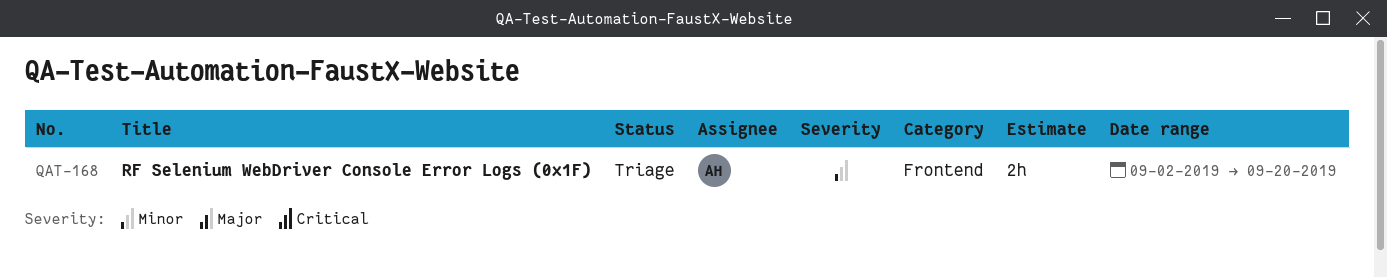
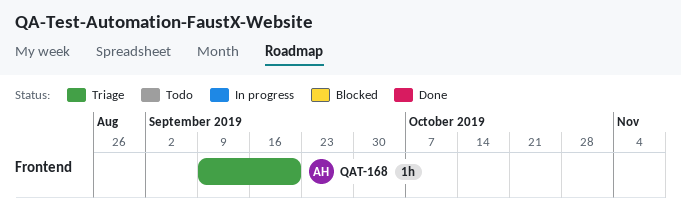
QAT-168, estimate: 2h -> 1h
QAT-168, start: Sep 2 -> Sep 9

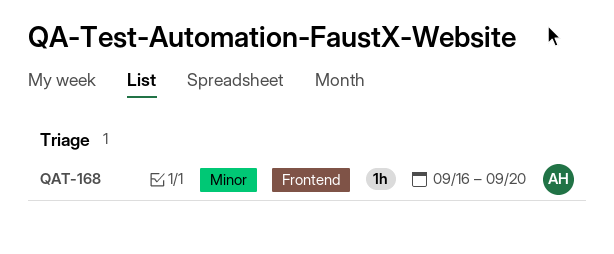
QAT-168, start: Sep 9 -> Sep 16

